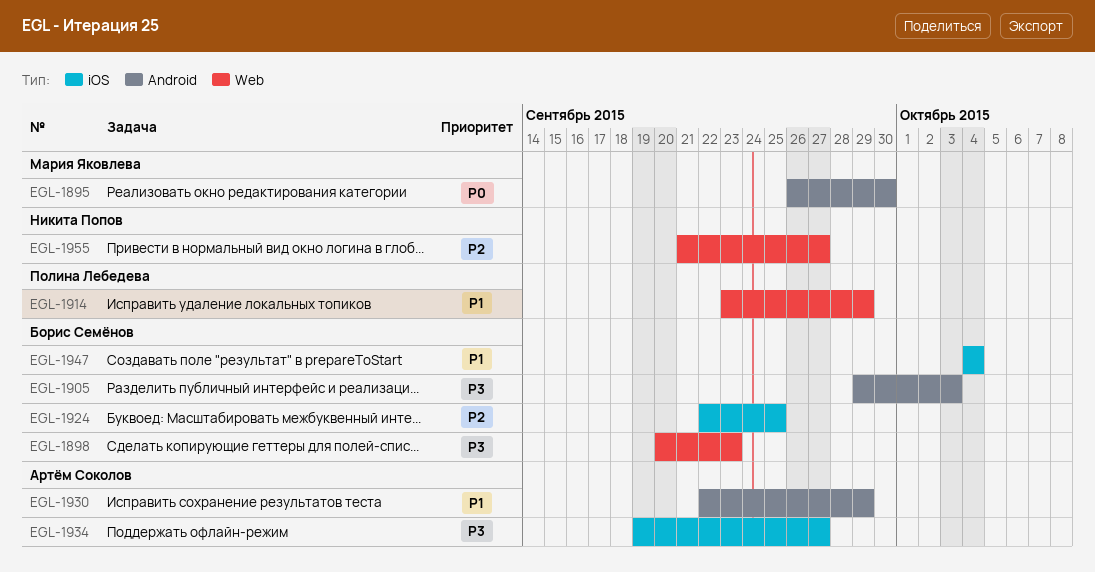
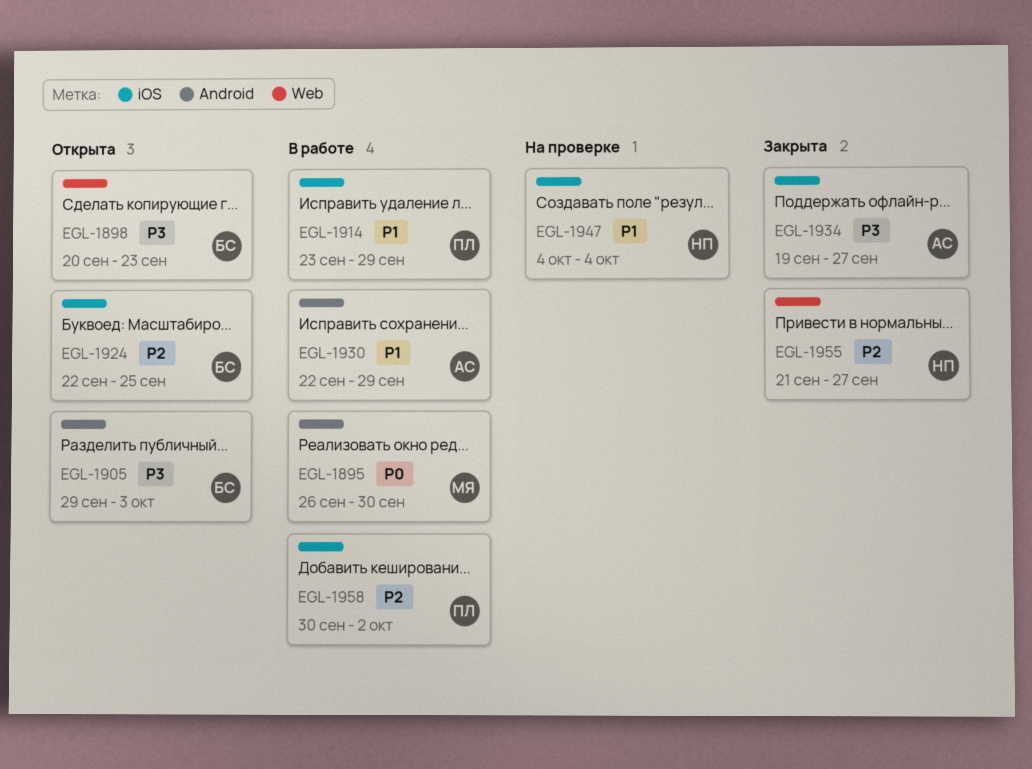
EGL-1914, label: Web -> iOS
EGL-1947, owner: Борис Семёнов -> Никита Попов
EGL-1958: none -> present

